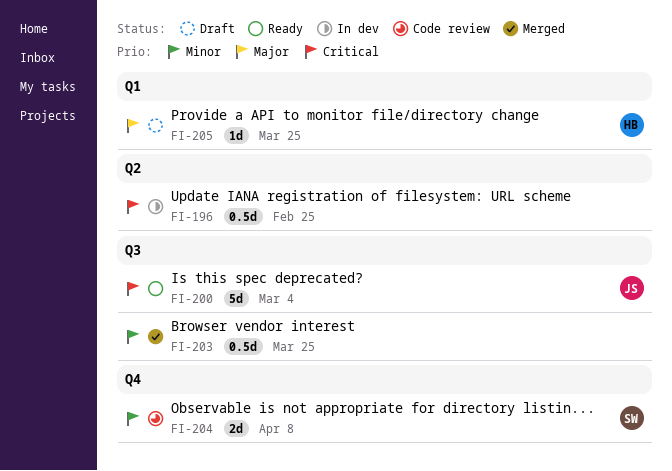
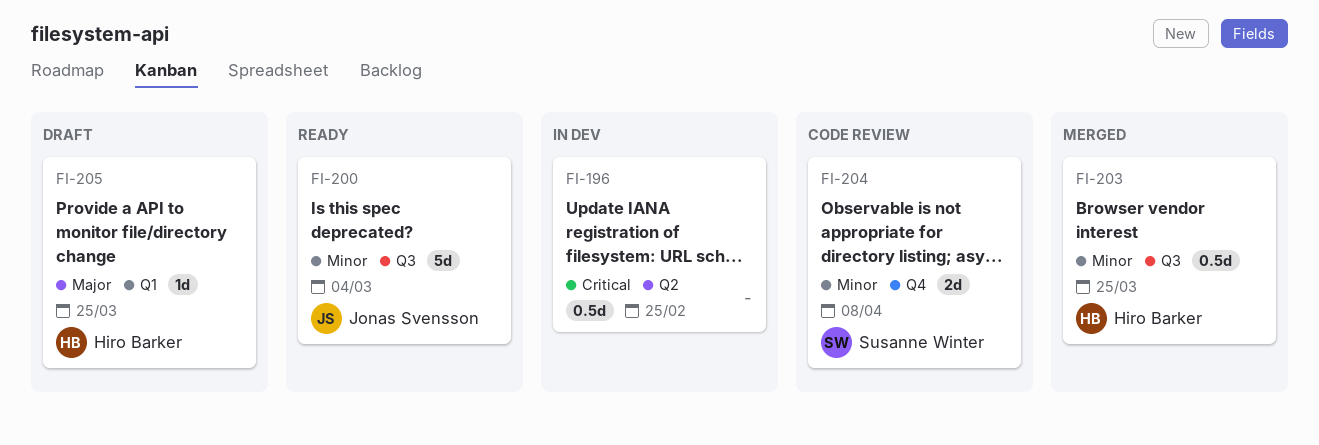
FI-200, priority: Critical -> Minor
FI-203, owner: none -> Hiro Barker

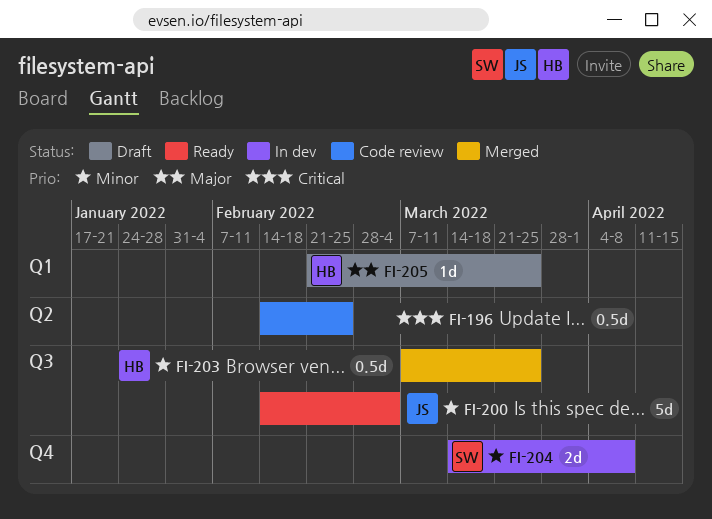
FI-196, status: In dev -> Code review
FI-204, status: Code review -> In dev

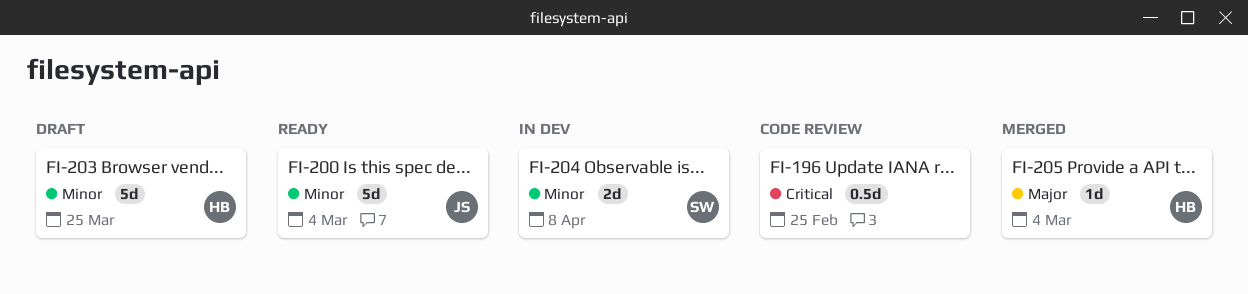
FI-203, status: Merged -> Draft
FI-203, estimate: 0.5d -> 5d
FI-205, status: Draft -> Merged
FI-205, due: Mar 25 -> Mar 4

